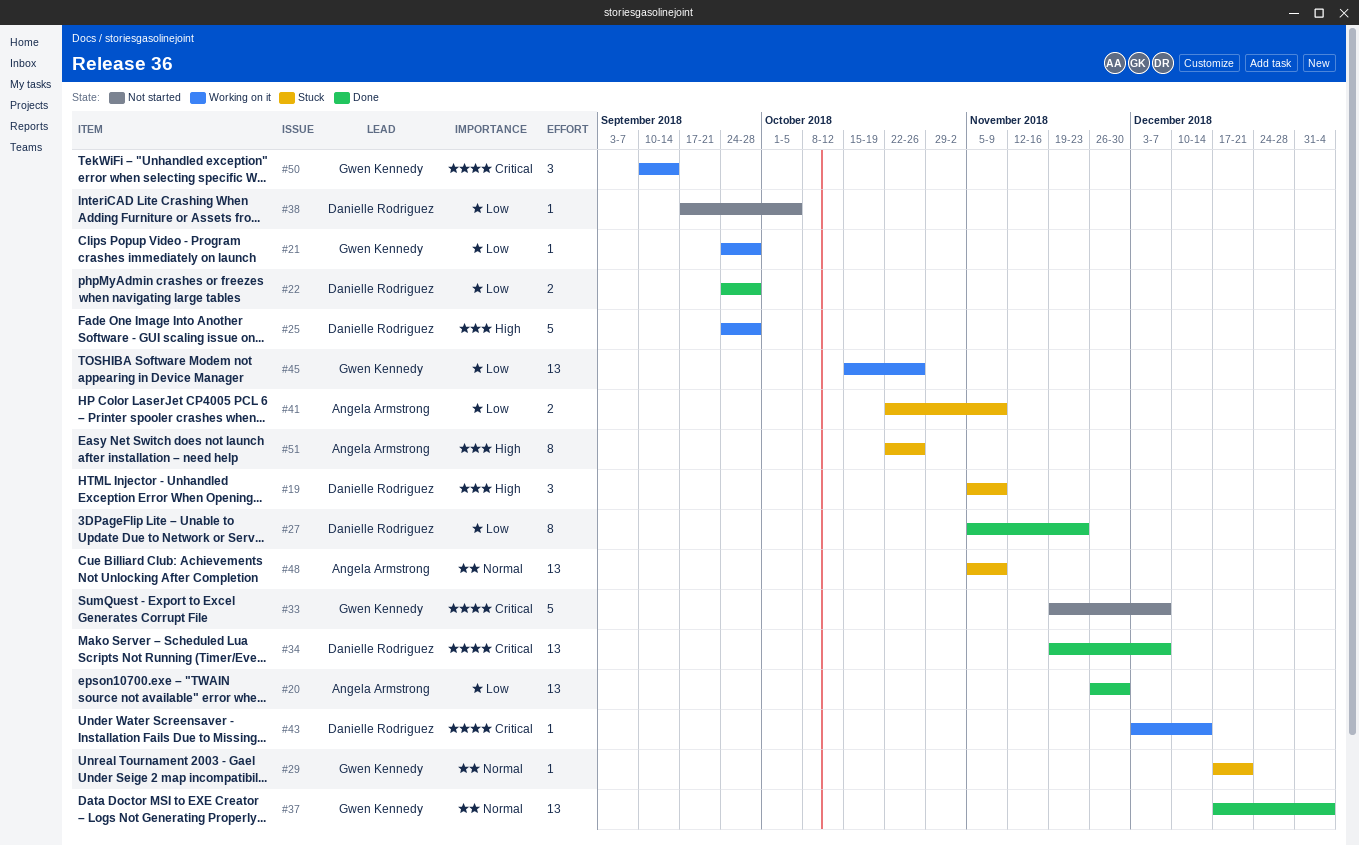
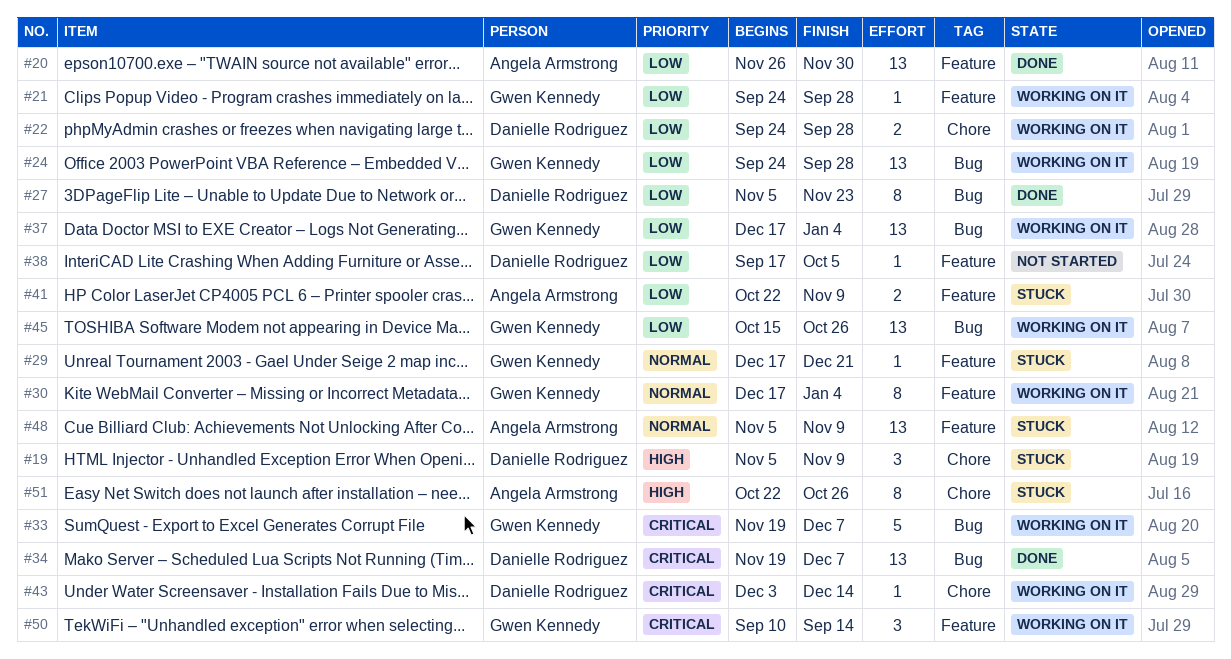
#22, status: Done -> Working on it
#24: none -> present
#25: present -> none
#30: none -> present
#33, status: Not started -> Working on it
#37, status: Done -> Working on it
#37, priority: Normal -> Low

